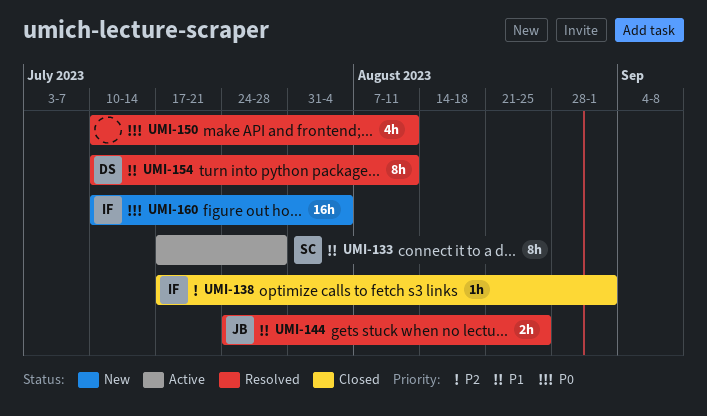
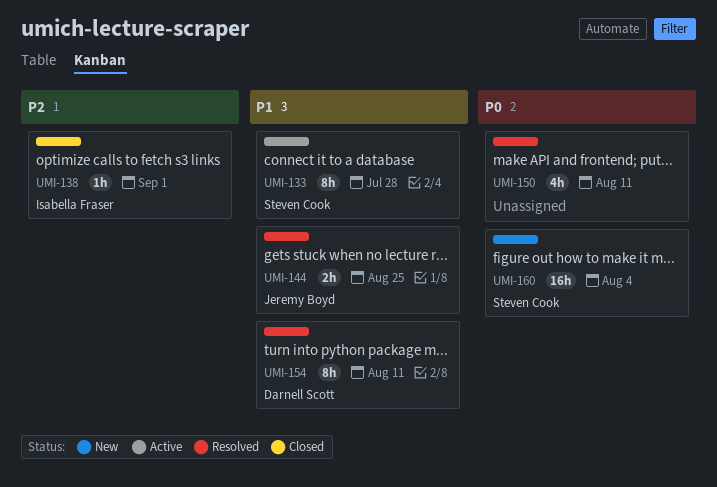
UMI-160, owner: Isabella Fraser -> Steven Cook

